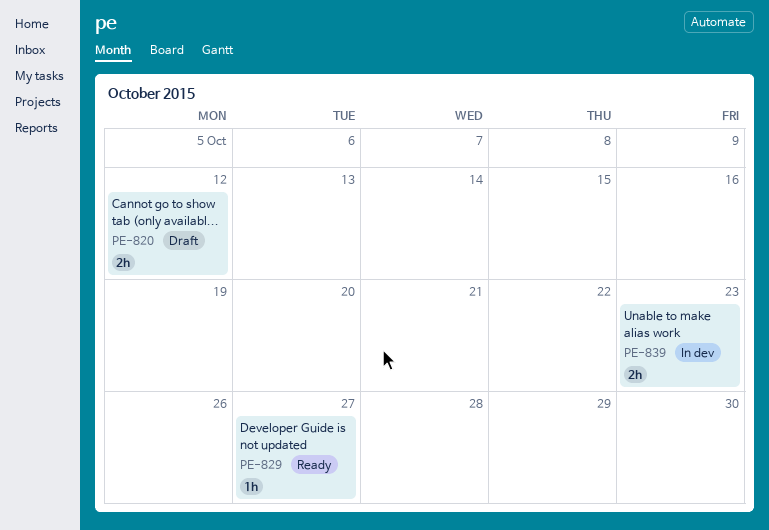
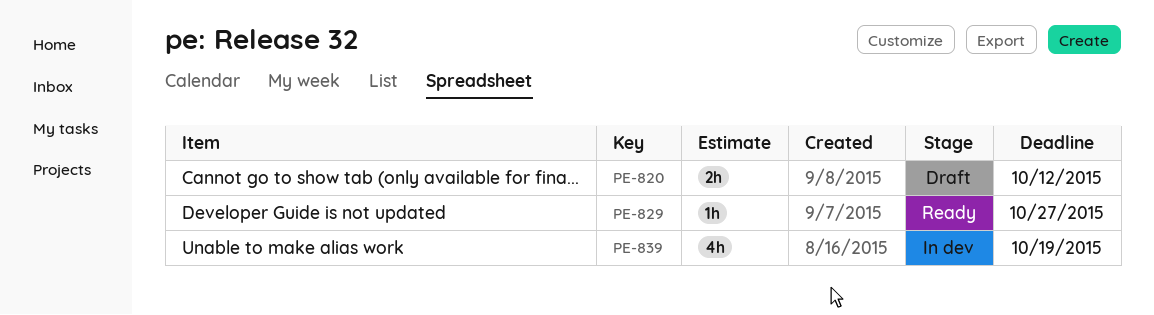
PE-839, estimate: 2h -> 4h
PE-839, due: Oct 23 -> Oct 19

